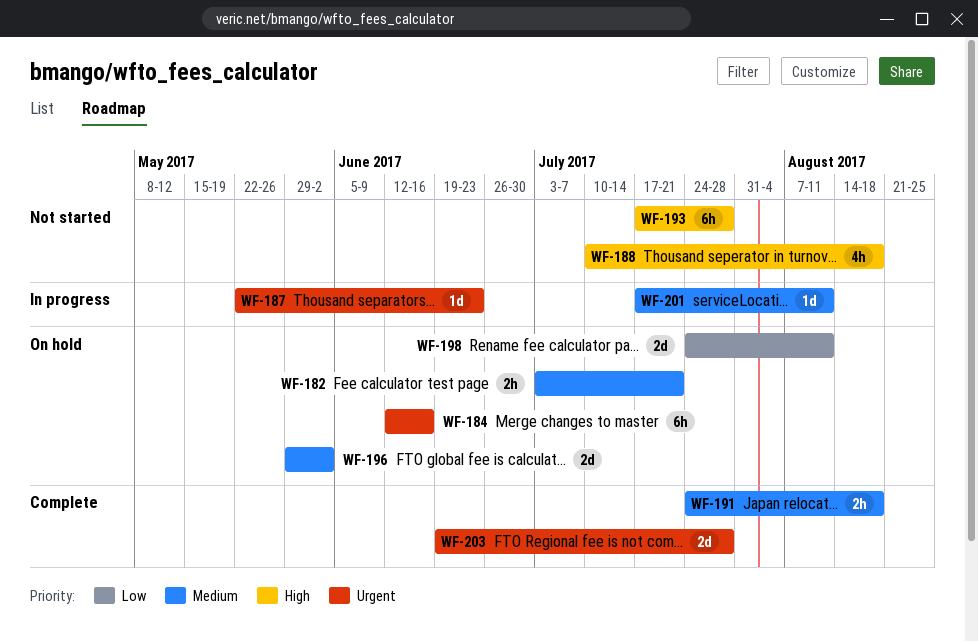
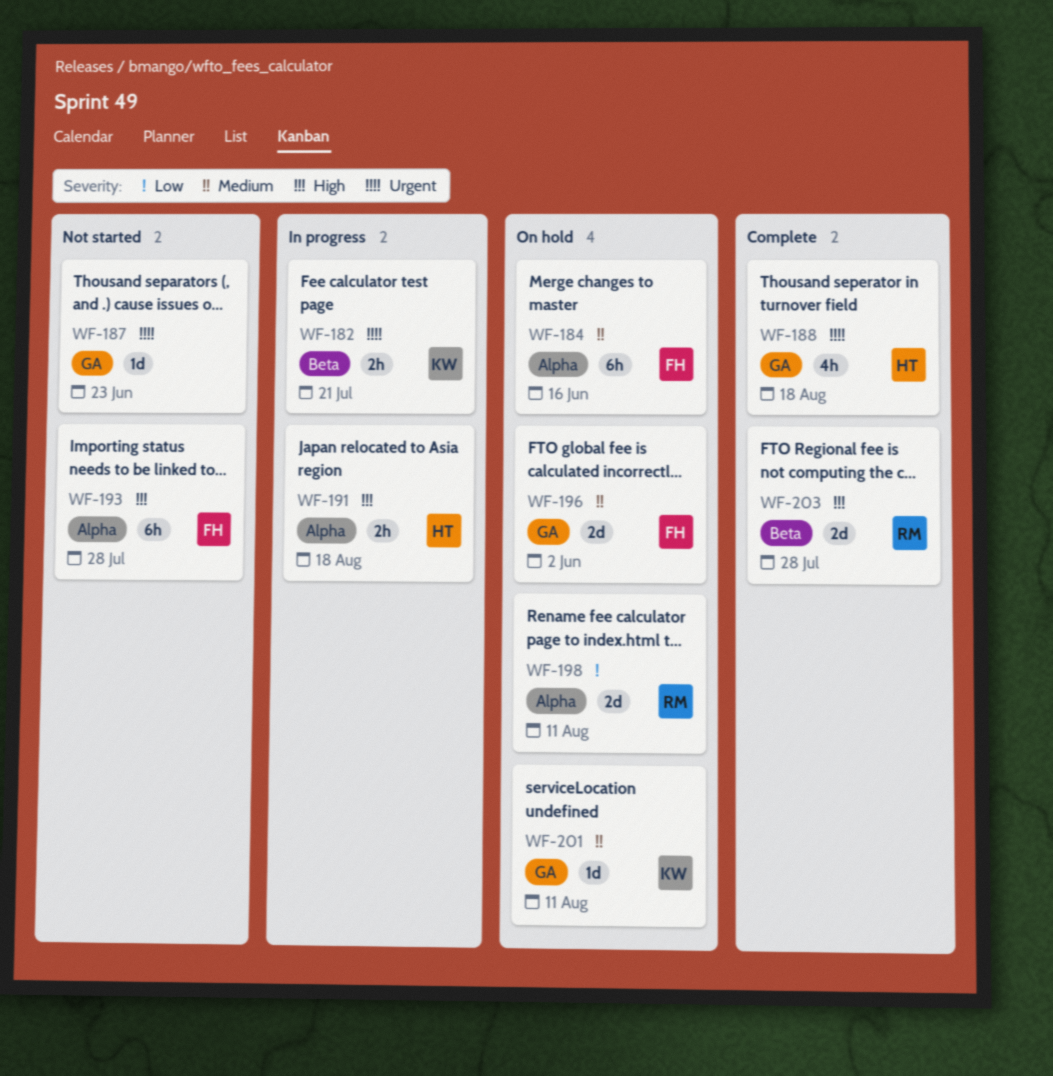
WF-182, status: On hold -> In progress
WF-182, priority: Medium -> Urgent
WF-184, priority: Urgent -> Medium
WF-187, status: In progress -> Not started
WF-188, status: Not started -> Complete
WF-188, priority: High -> Urgent
WF-191, status: Complete -> In progress
WF-191, priority: Medium -> High
WF-201, status: In progress -> On hold
WF-203, priority: Urgent -> High

